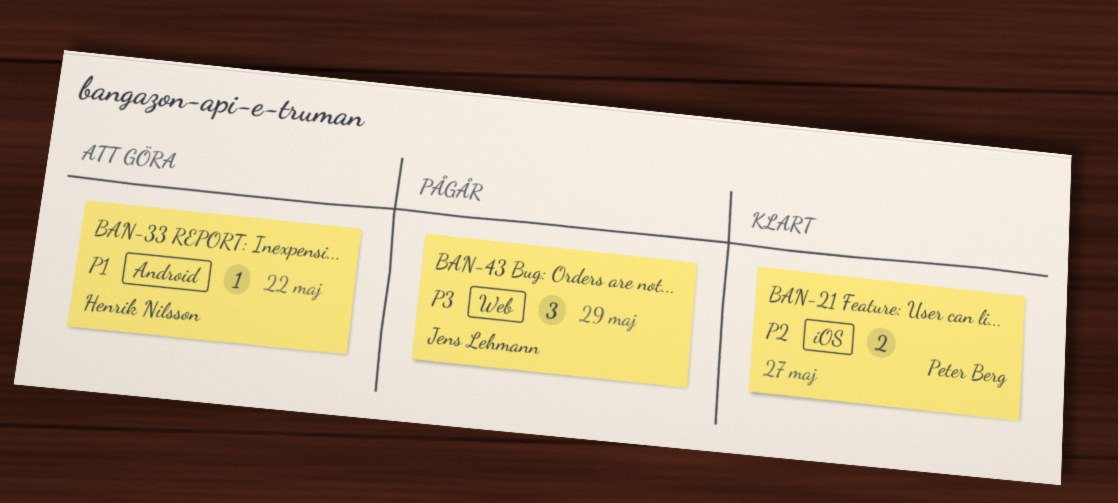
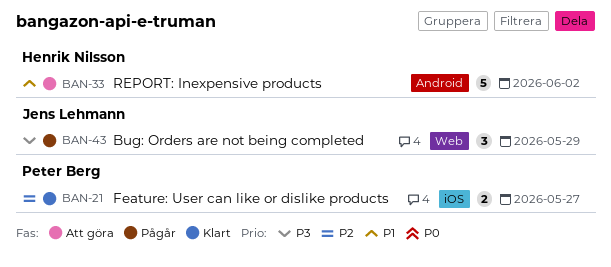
BAN-33, estimate: 1 -> 5
BAN-33, due: May 22 -> Jun 2

